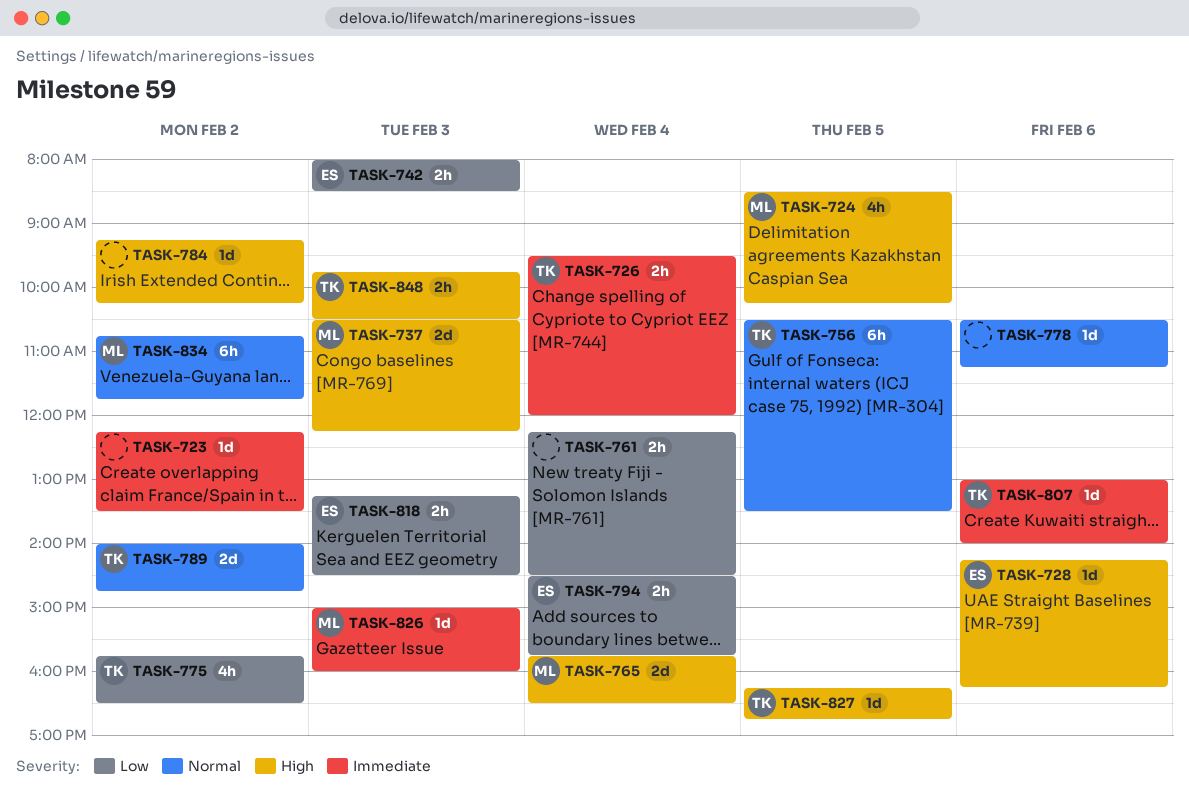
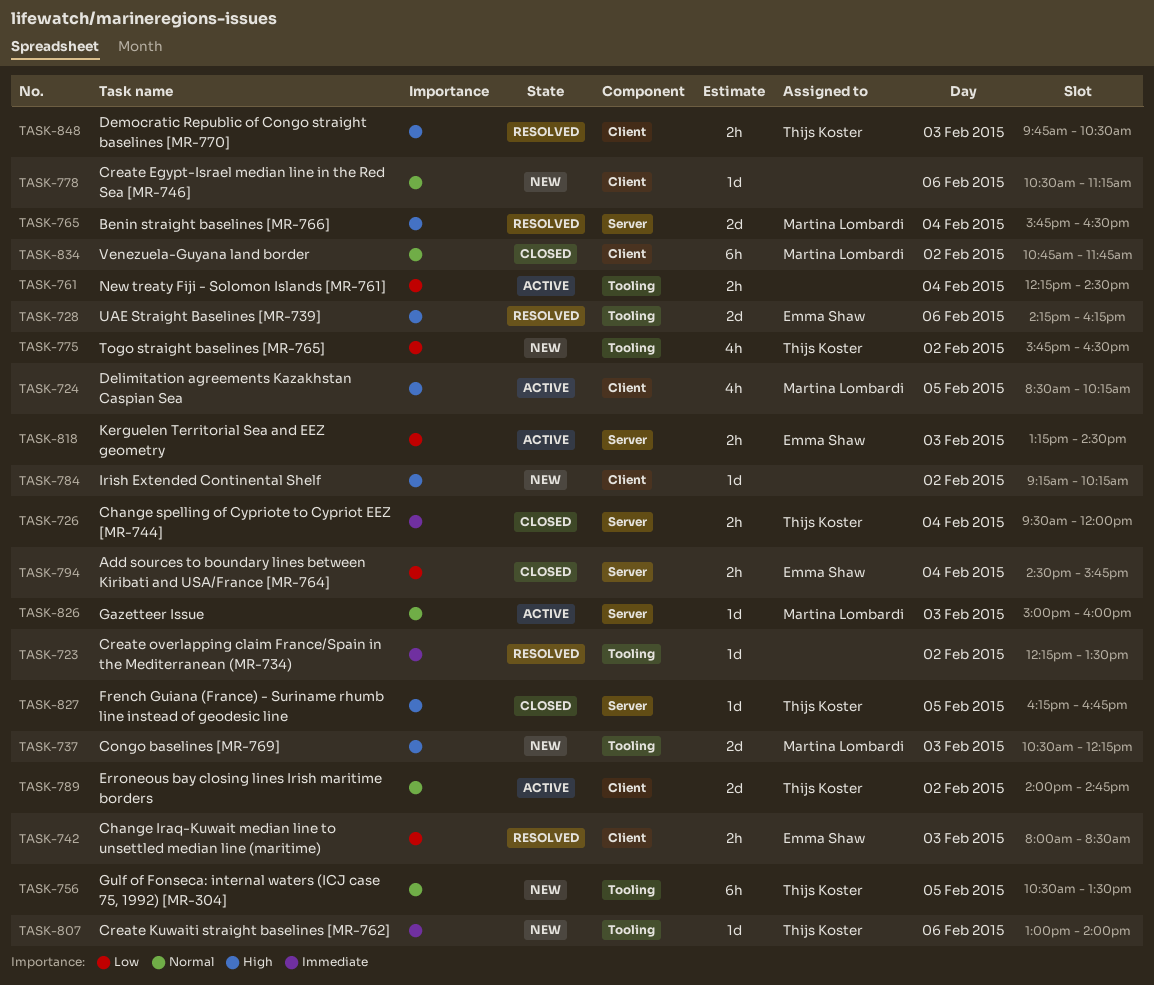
TASK-728, estimate: 1d -> 2d
TASK-826, priority: Immediate -> Normal

